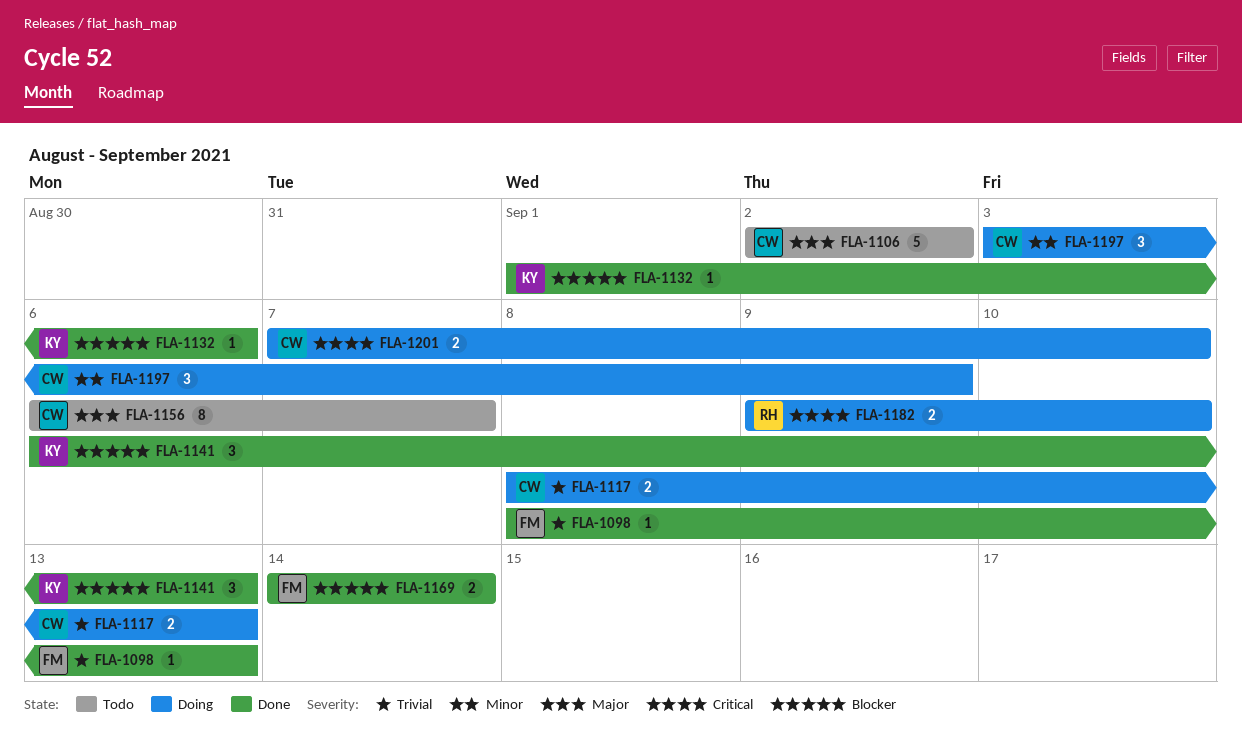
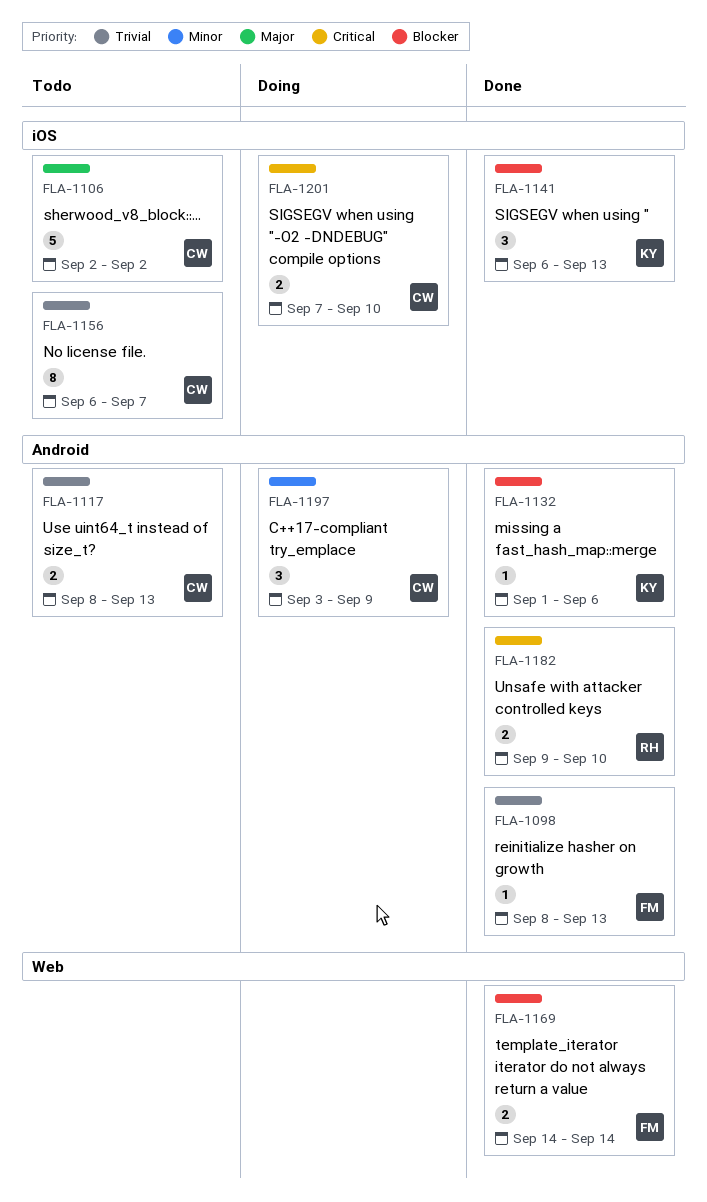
FLA-1117, status: Doing -> Todo
FLA-1156, priority: Major -> Trivial
FLA-1182, status: Doing -> Done

